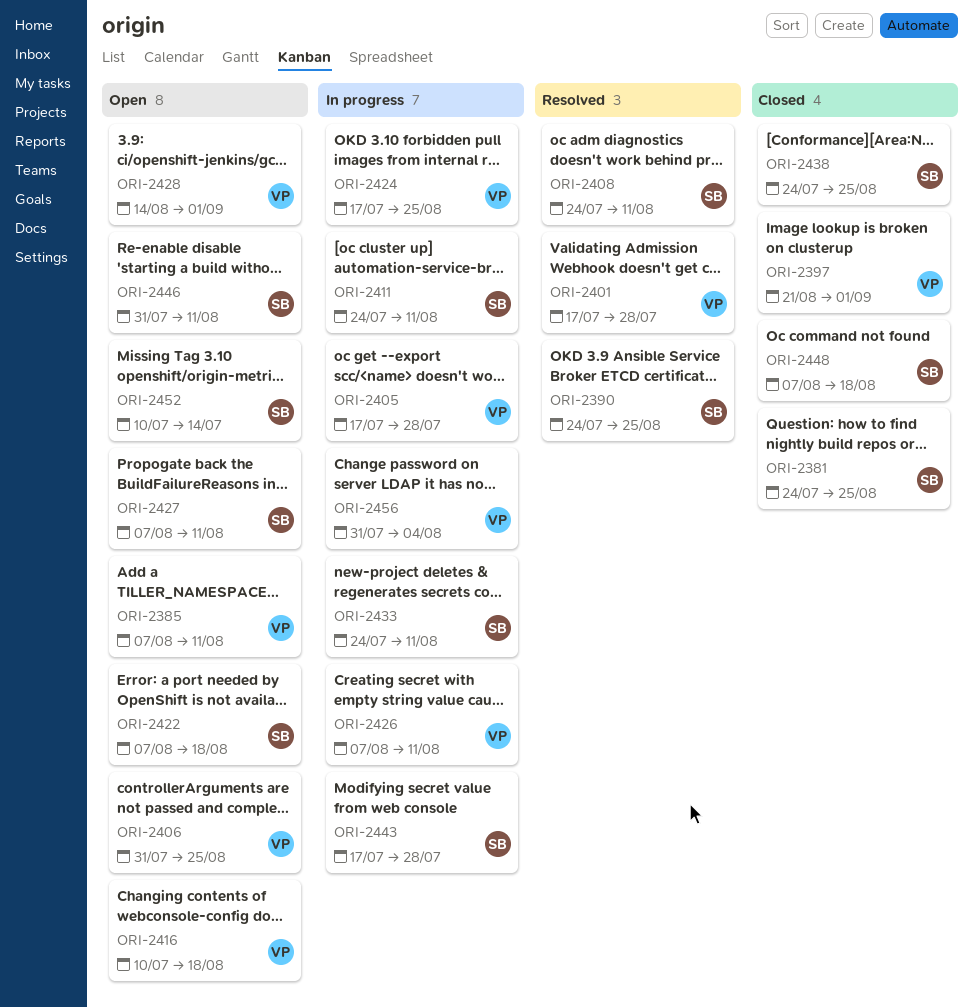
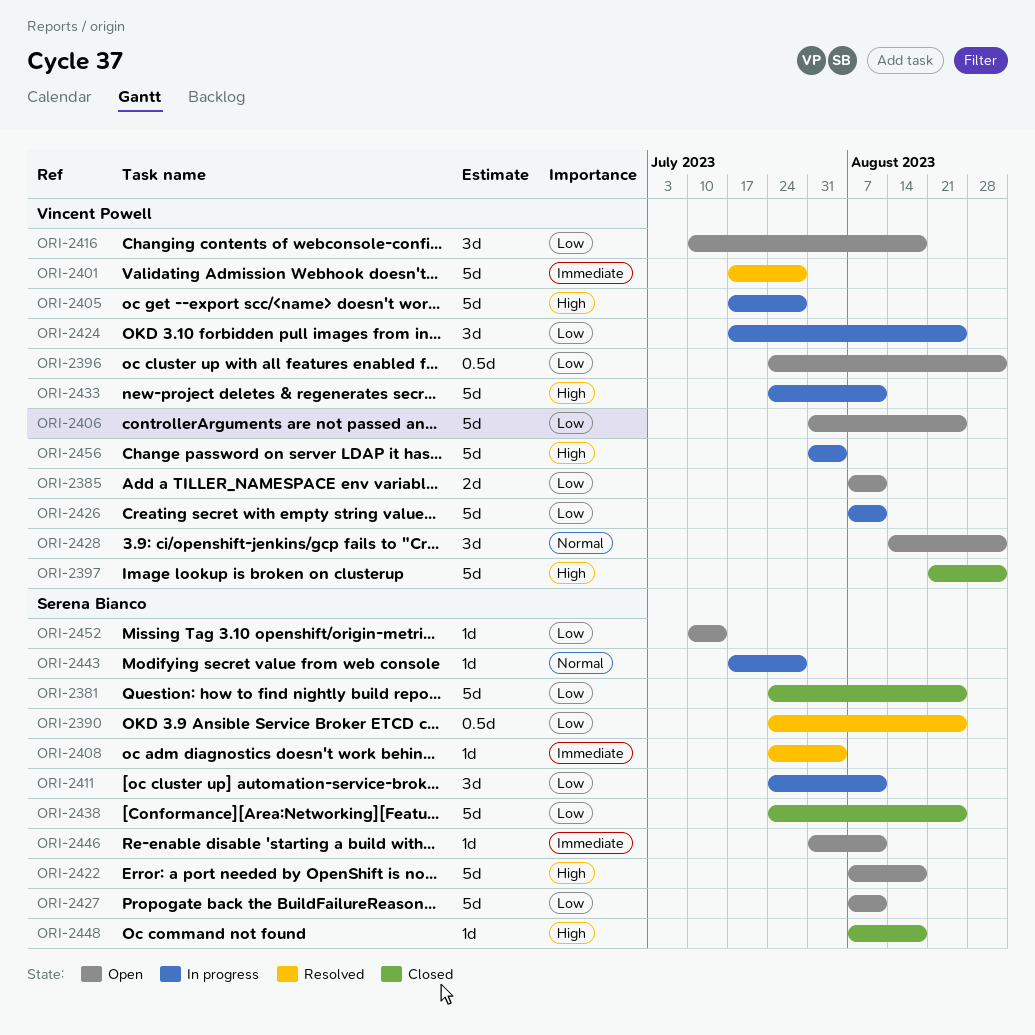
ORI-2396: none -> present
ORI-2408, due: Aug 11 -> Aug 4
ORI-2433, owner: Serena Bianco -> Vincent Powell

